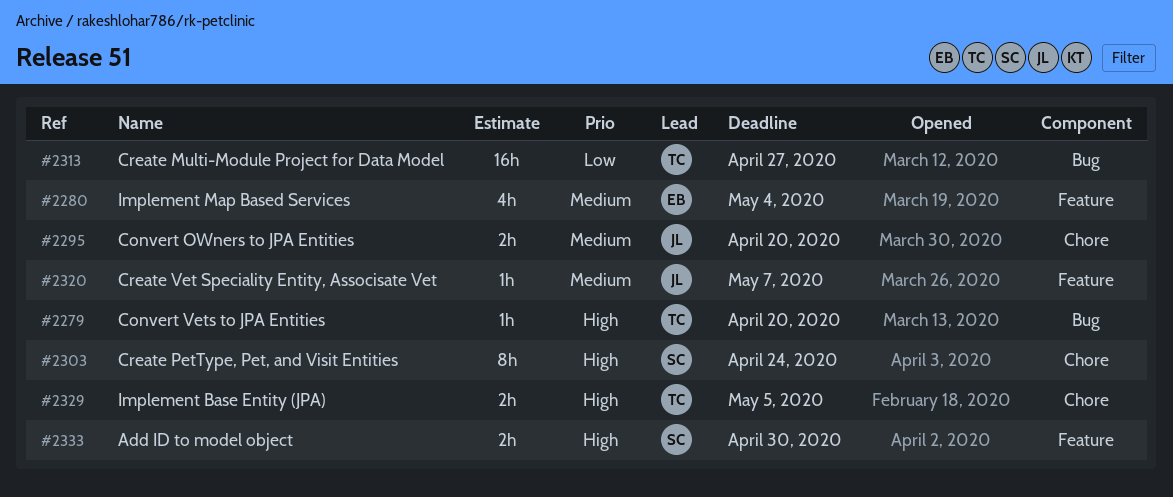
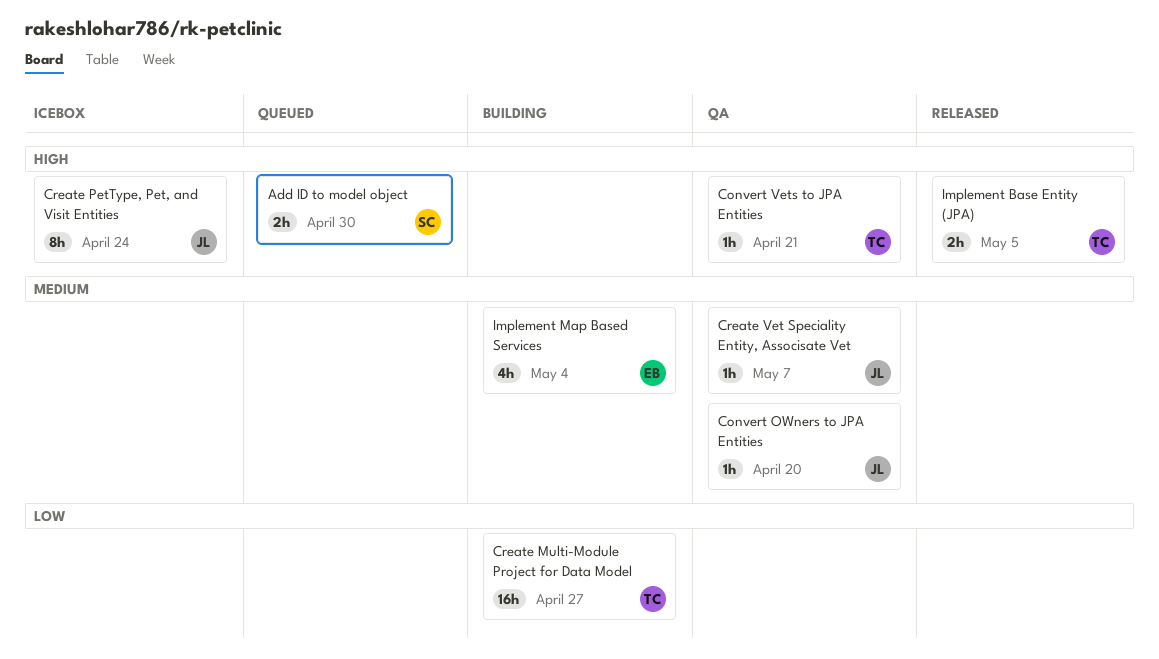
Convert OWners to JPA Entities, estimate: 2h -> 1h
Convert Vets to JPA Entities, due: Apr 20 -> Apr 21
Create PetType, Pet, and Visit Entities, owner: SC -> JL

